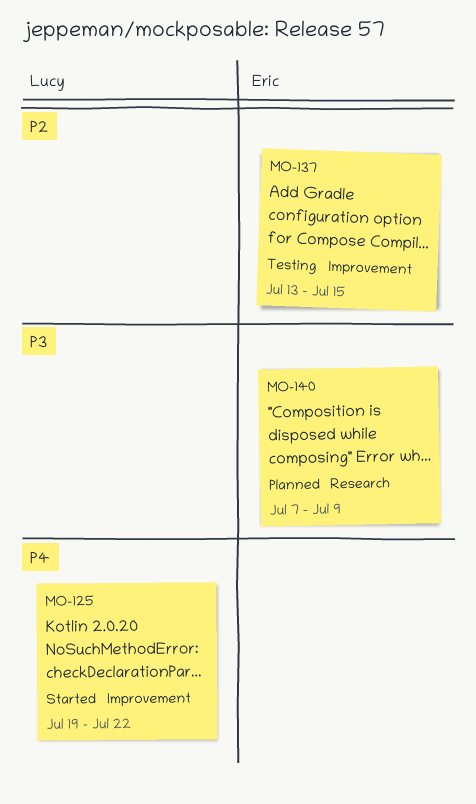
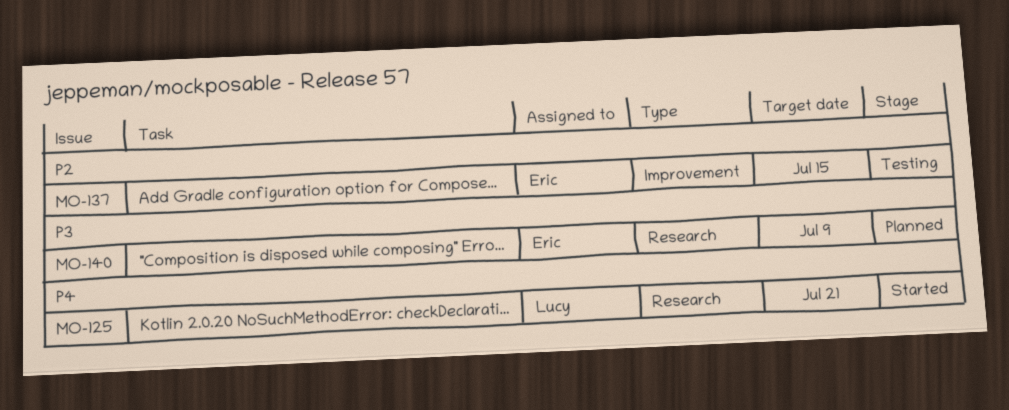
MO-125, label: Improvement -> Research
MO-125, due: Jul 22 -> Jul 21

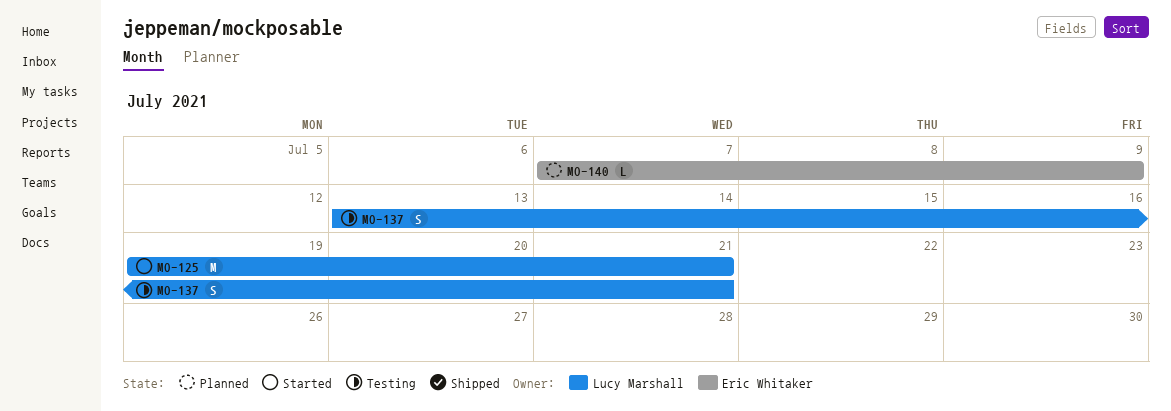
MO-137, owner: Eric Whitaker -> Lucy Marshall
MO-137, due: Jul 15 -> Jul 21

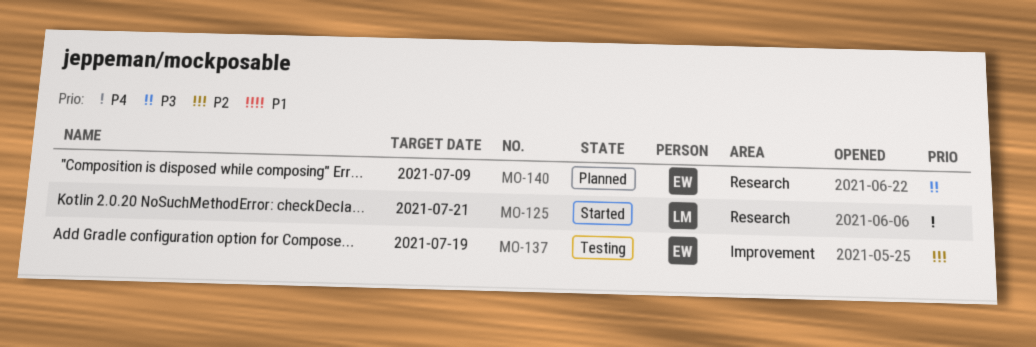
MO-137, owner: Lucy Marshall -> Eric Whitaker
MO-137, due: Jul 21 -> Jul 19

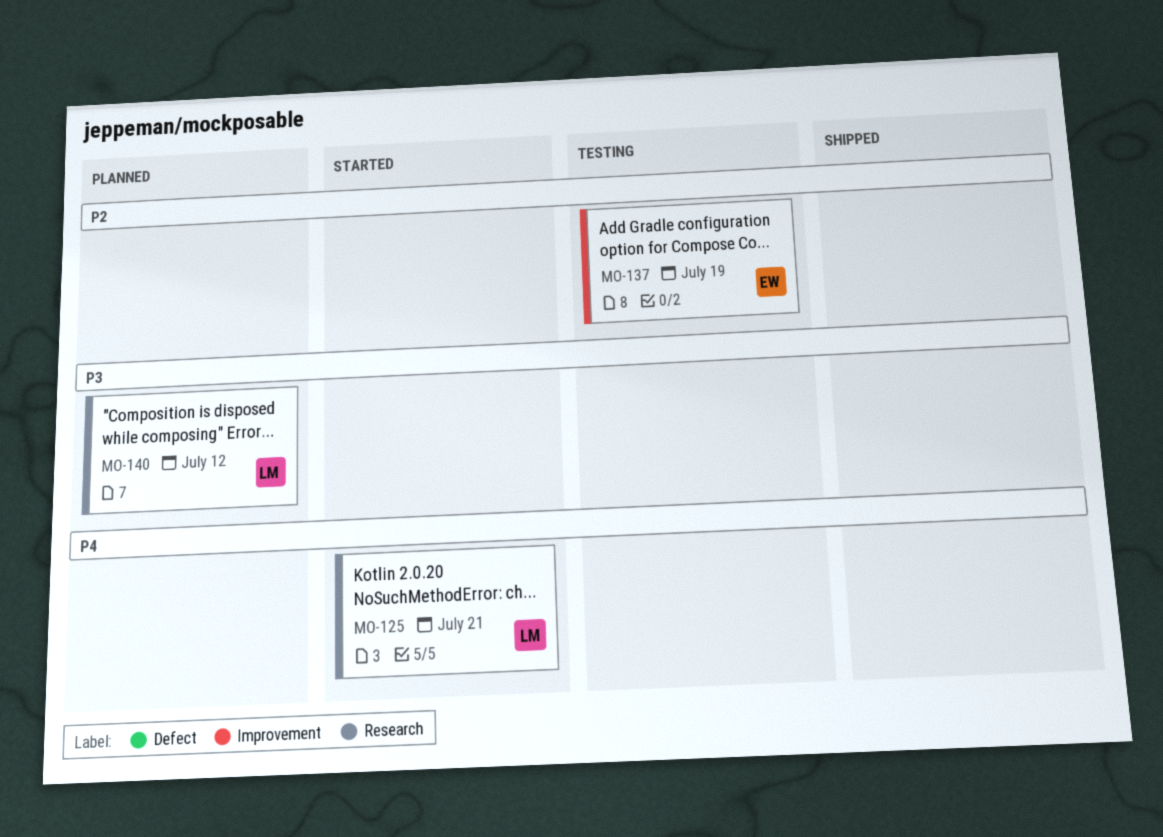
MO-140, owner: EW -> LM
MO-140, due: Jul 9 -> Jul 12

